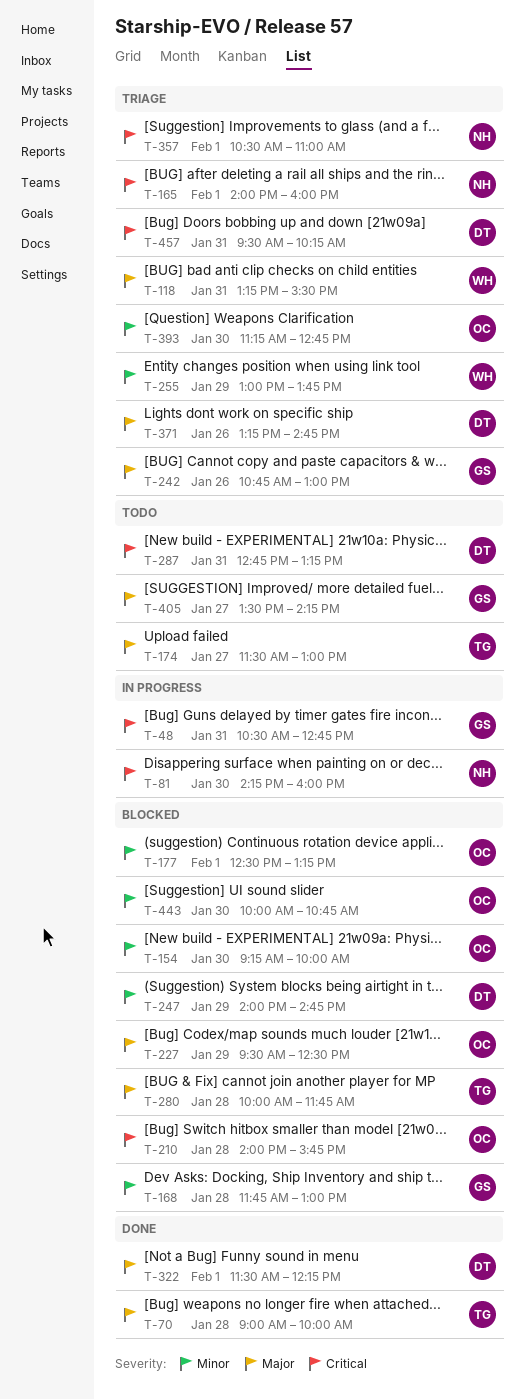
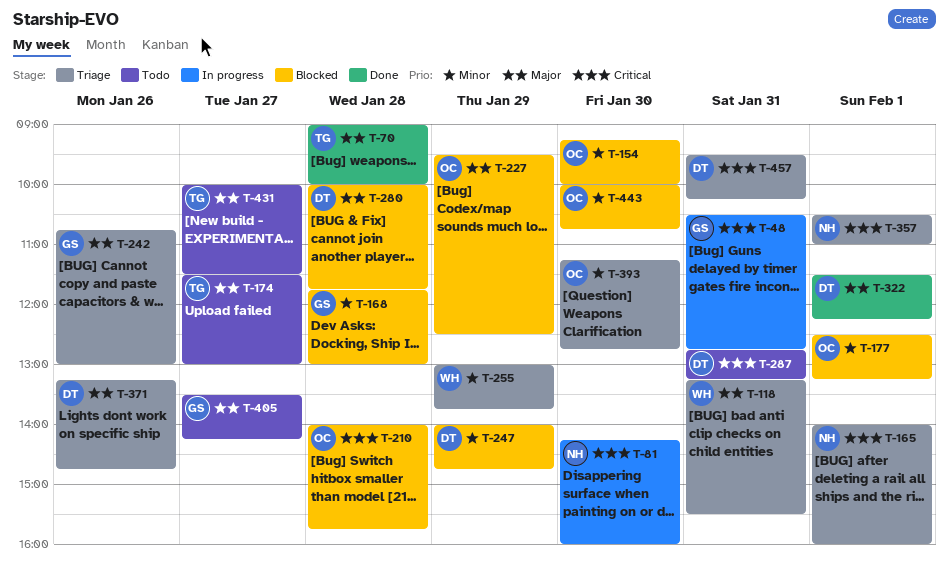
T-280, owner: TG -> DT
T-431: none -> present

